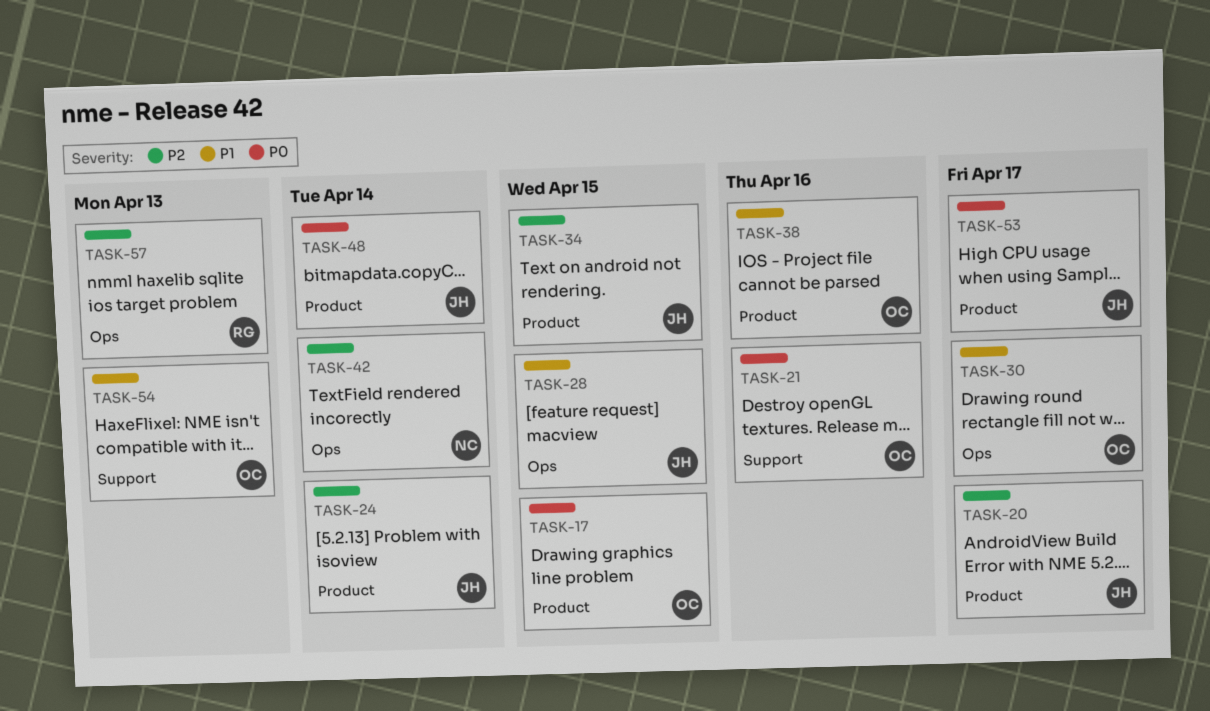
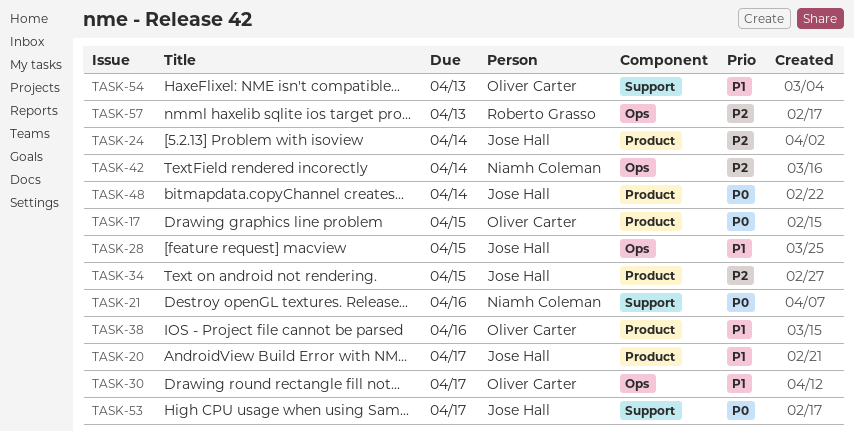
TASK-20, priority: P2 -> P1
TASK-21, owner: Oliver Carter -> Niamh Coleman
TASK-53, label: Product -> Support

